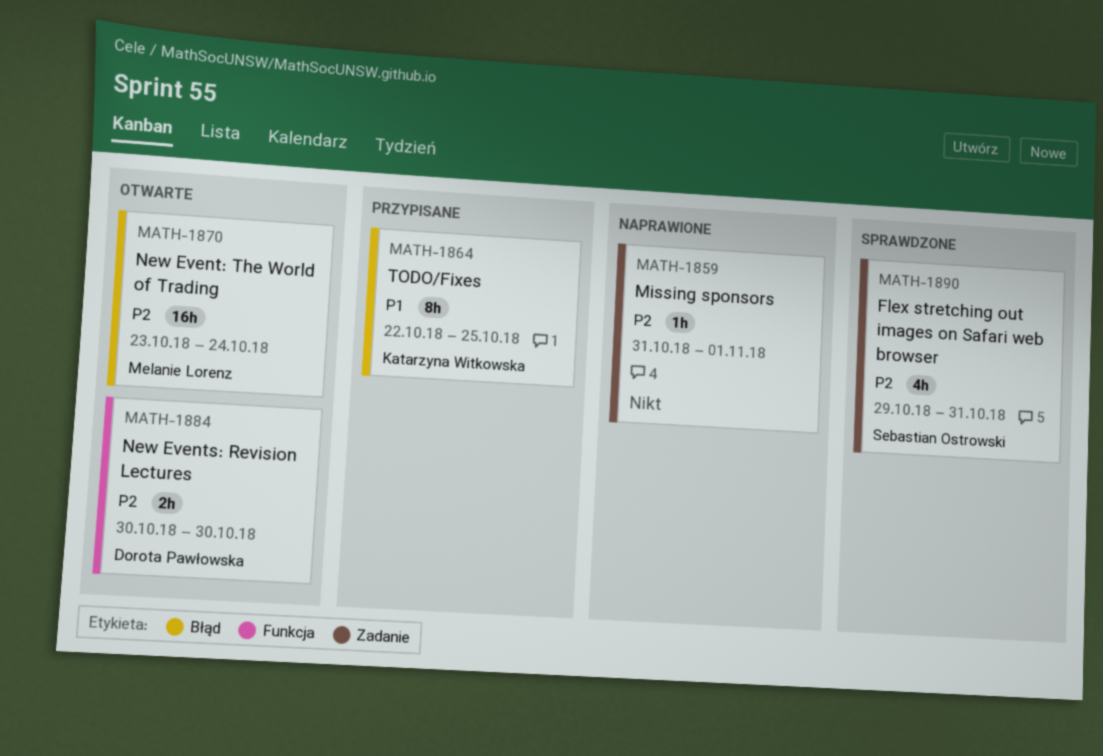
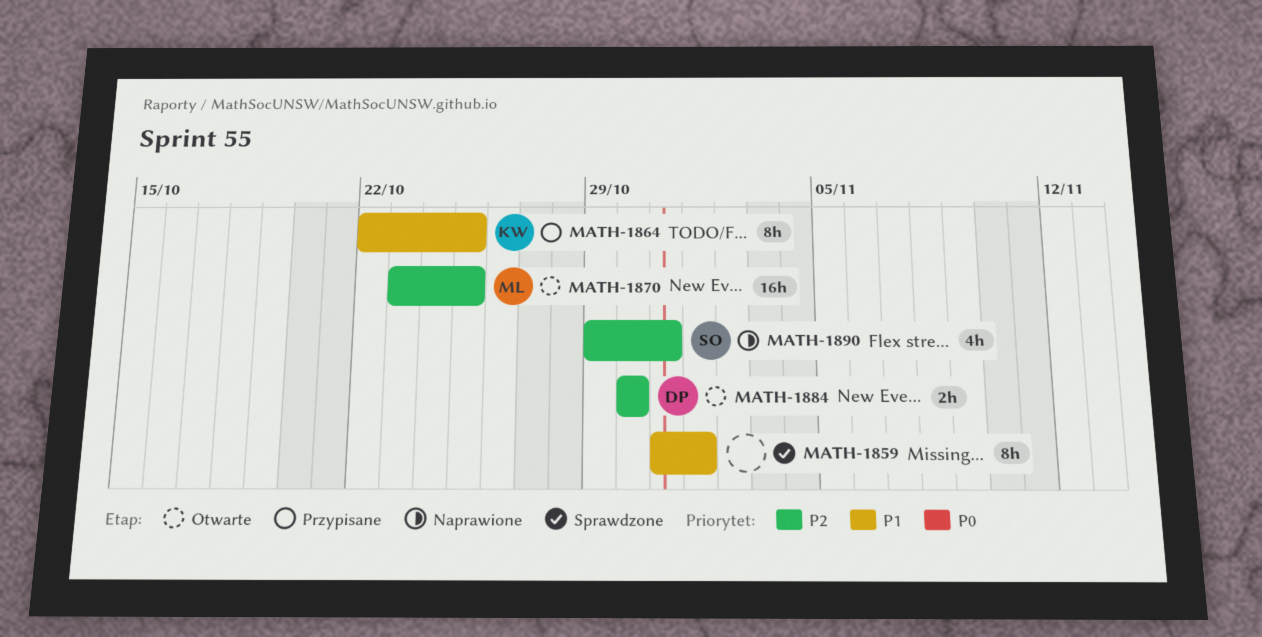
MATH-1859, status: Naprawione -> Sprawdzone
MATH-1859, priority: P2 -> P1
MATH-1859, estimate: 1h -> 8h
MATH-1870, due: Oct 24 -> Oct 25
MATH-1890, status: Sprawdzone -> Naprawione

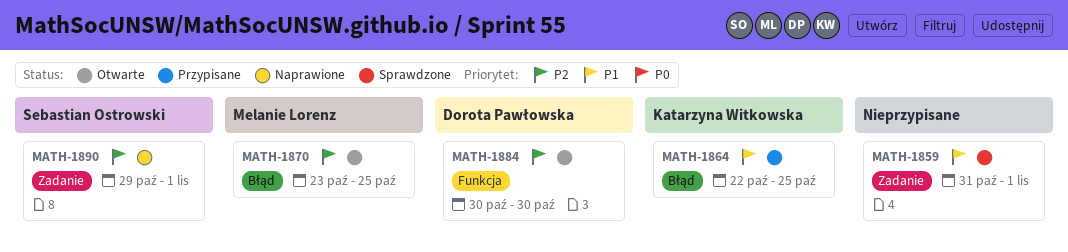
MATH-1890, due: Oct 31 -> Nov 1

